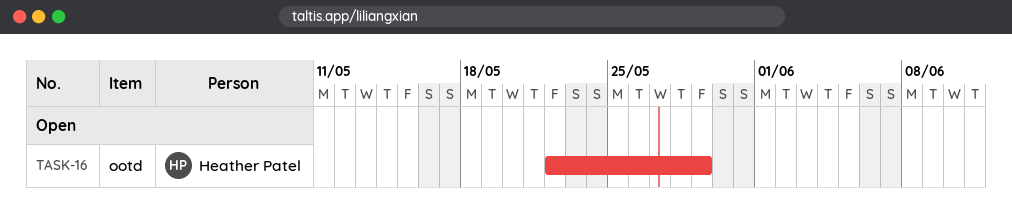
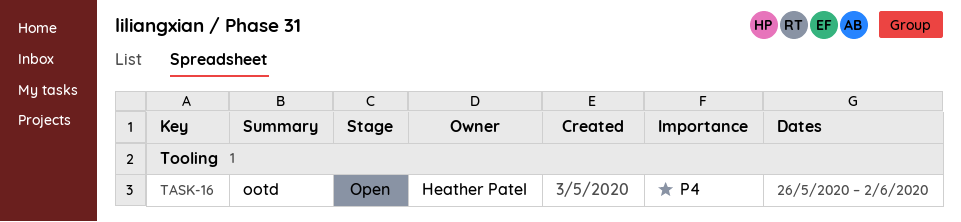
TASK-16, start: May 22 -> May 26
TASK-16, due: May 29 -> Jun 2

